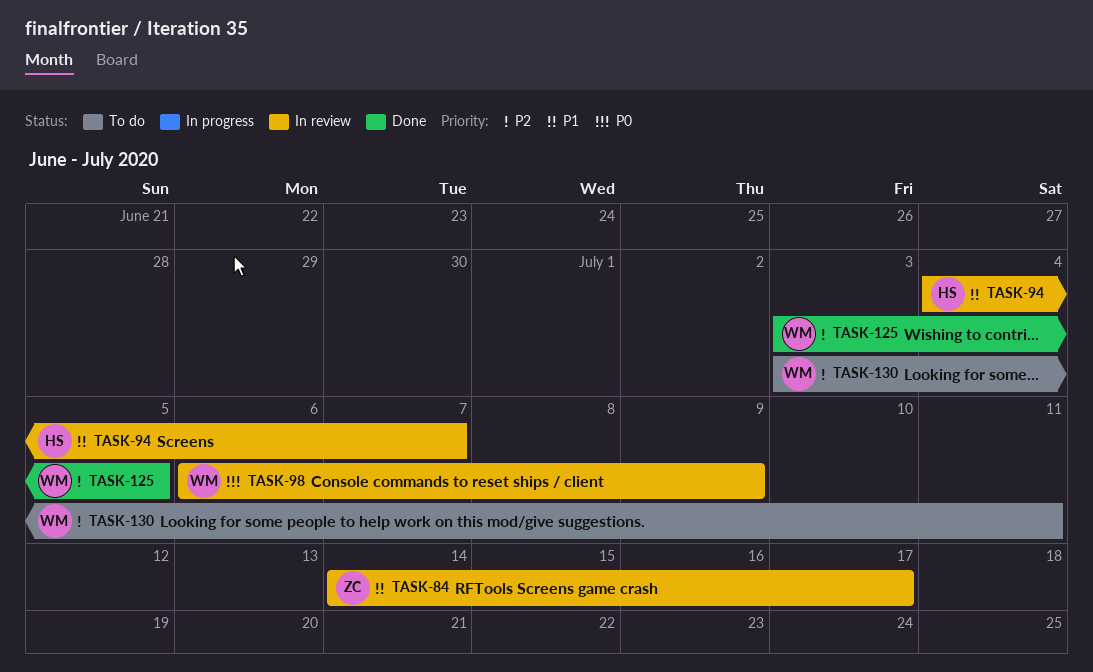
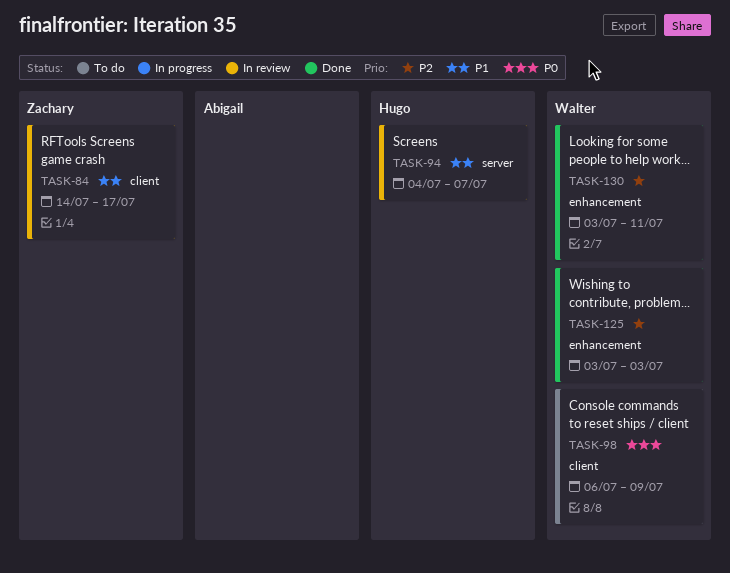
TASK-98, status: In review -> To do
TASK-125, due: Jul 5 -> Jul 3
TASK-130, status: To do -> Done

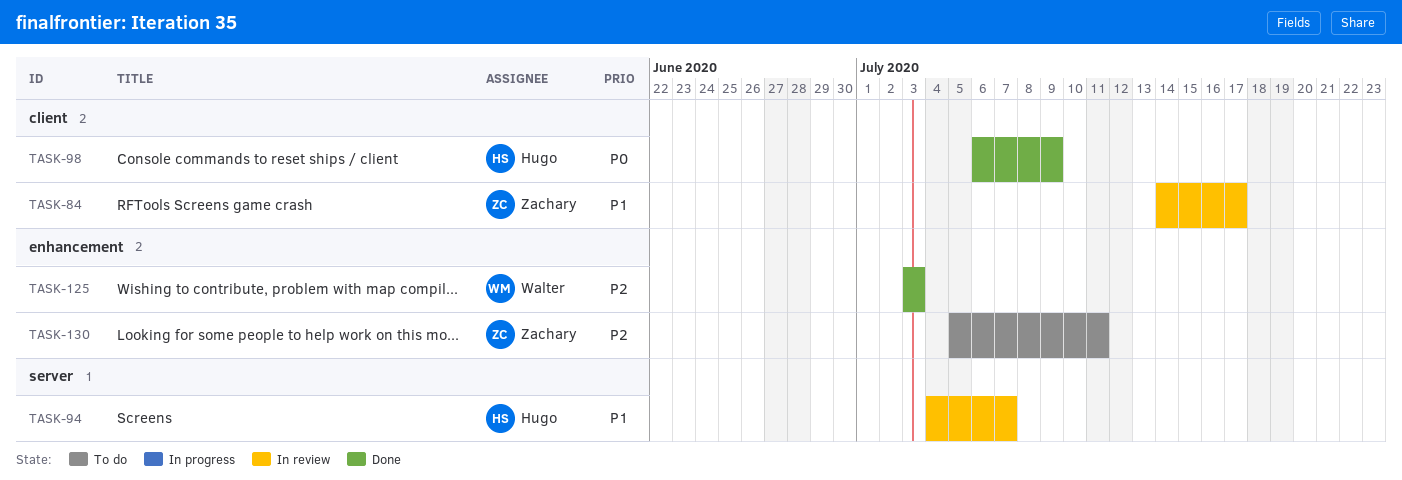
TASK-98, status: To do -> Done
TASK-98, owner: Walter -> Hugo
TASK-130, status: Done -> To do
TASK-130, owner: Walter -> Zachary
TASK-130, start: Jul 3 -> Jul 5

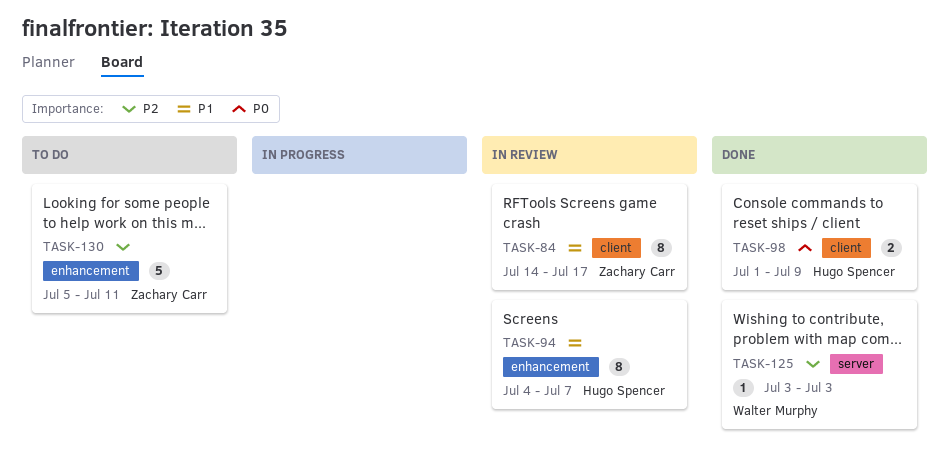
TASK-94, label: server -> enhancement
TASK-98, start: Jul 6 -> Jul 1
TASK-125, label: enhancement -> server

